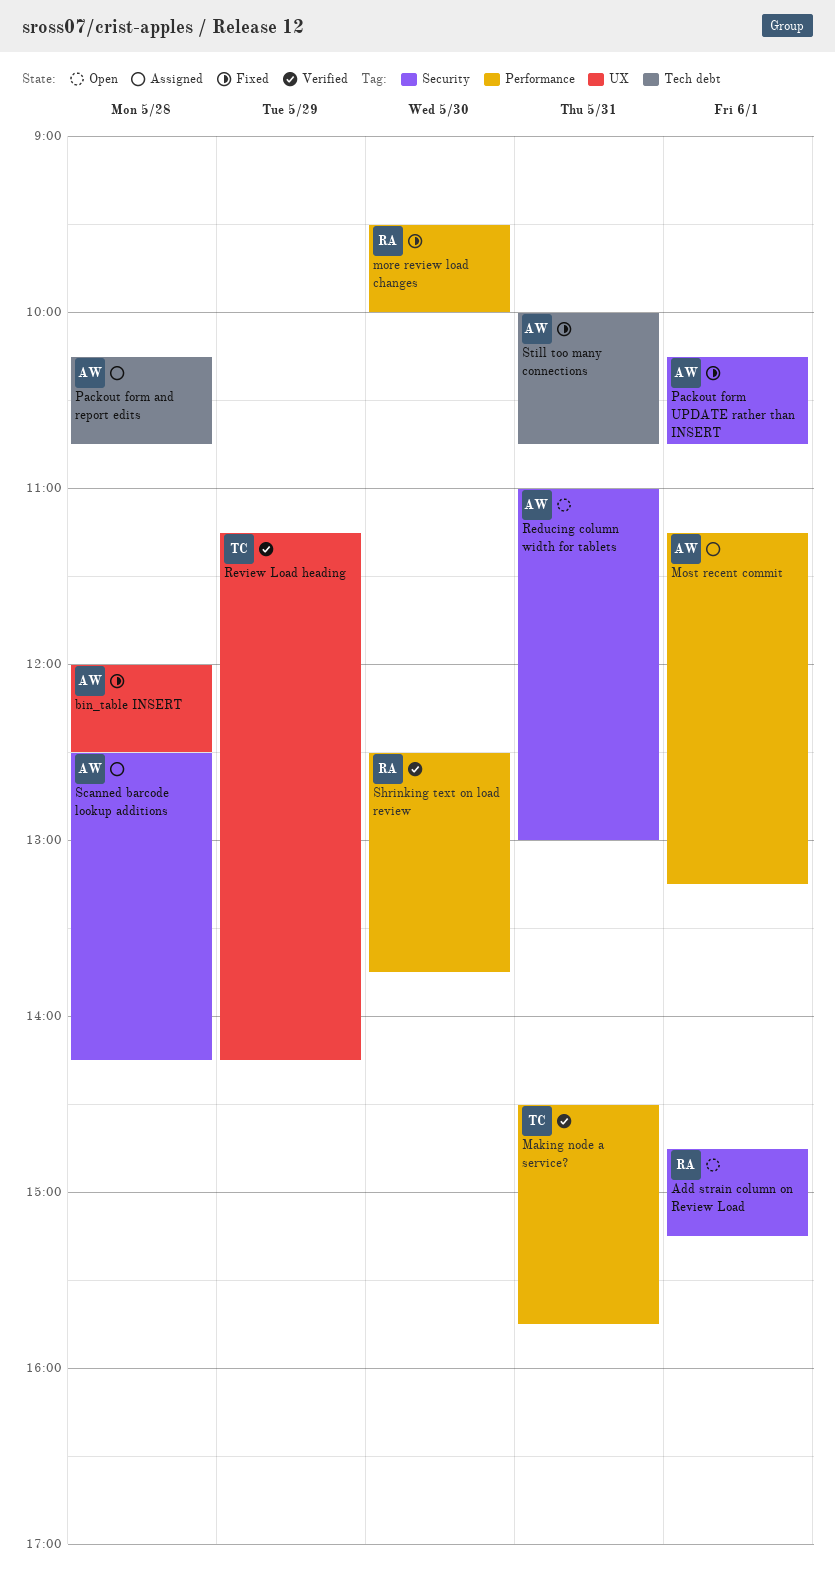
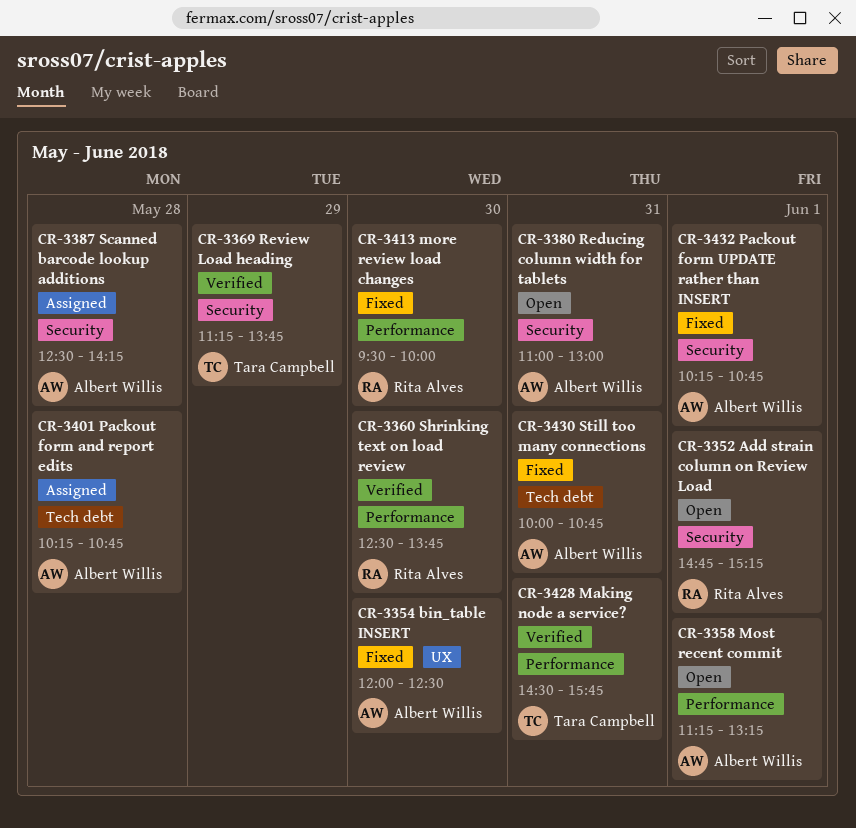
bin_table INSERT, day: May 28 -> May 30
Most recent commit, status: Assigned -> Open
Review Load heading, label: UX -> Security
Review Load heading, ends: 14:15 -> 13:45

